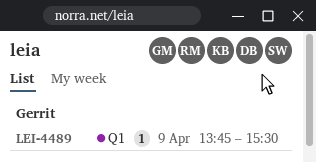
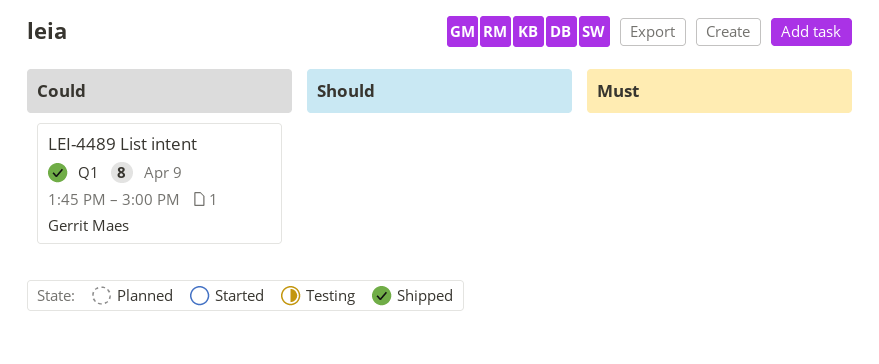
LEI-4489, estimate: 1 -> 8
LEI-4489, ends: 15:30 -> 15:00

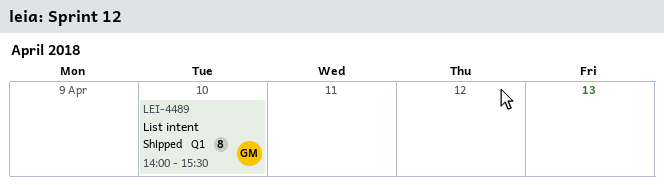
LEI-4489, day: Apr 9 -> Apr 10
LEI-4489, begins: 13:45 -> 14:00
LEI-4489, ends: 15:00 -> 15:30

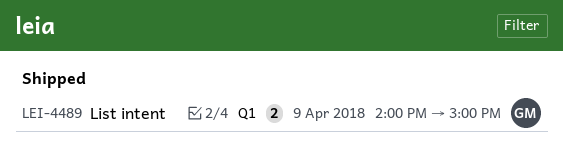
LEI-4489, estimate: 8 -> 2
LEI-4489, day: Apr 10 -> Apr 9
LEI-4489, ends: 15:30 -> 15:00

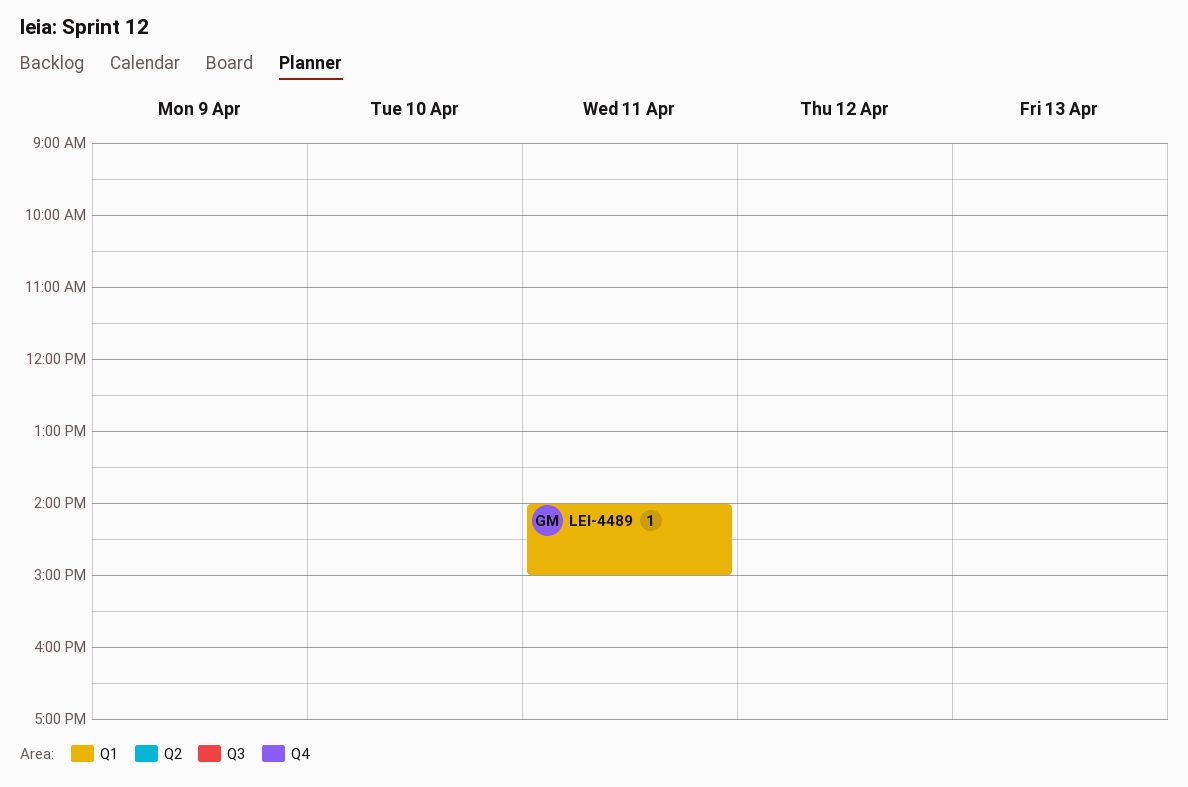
LEI-4489, estimate: 2 -> 1
LEI-4489, day: Apr 9 -> Apr 11

